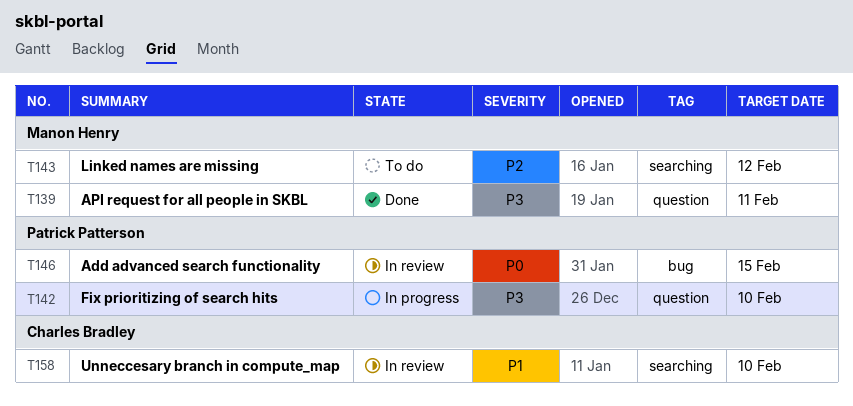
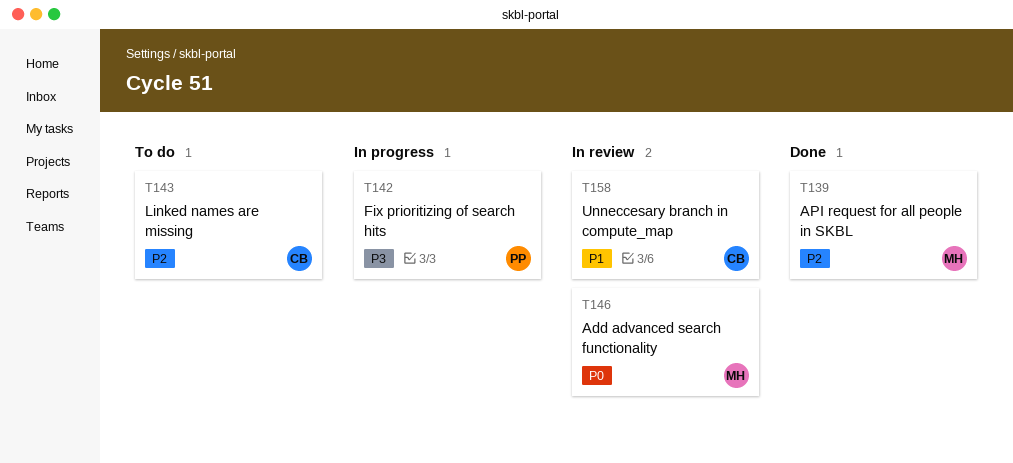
T139, priority: P3 -> P2
T143, owner: Manon Henry -> Charles Bradley
T146, owner: Patrick Patterson -> Manon Henry

